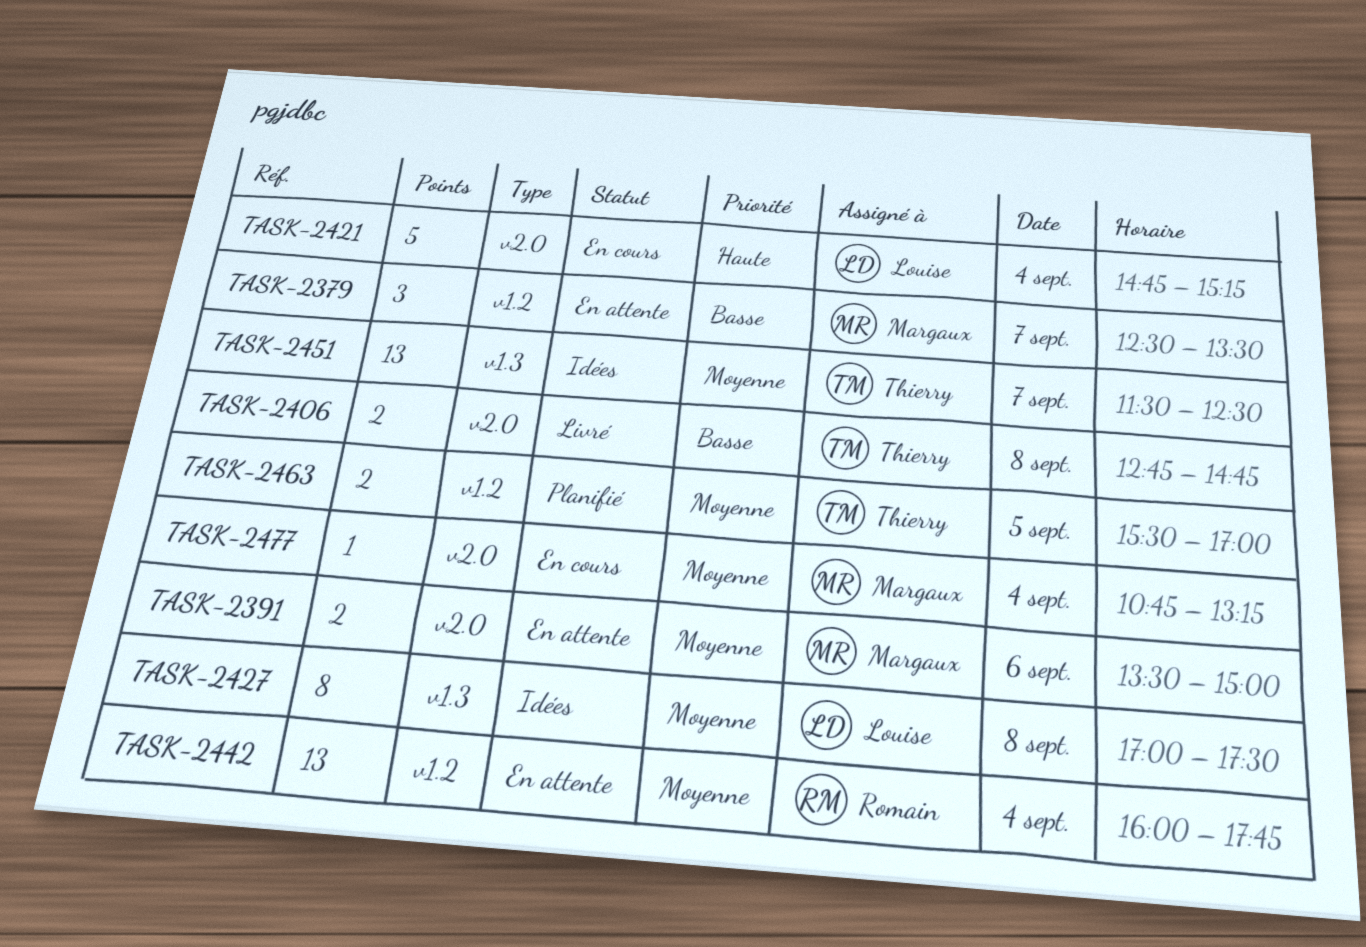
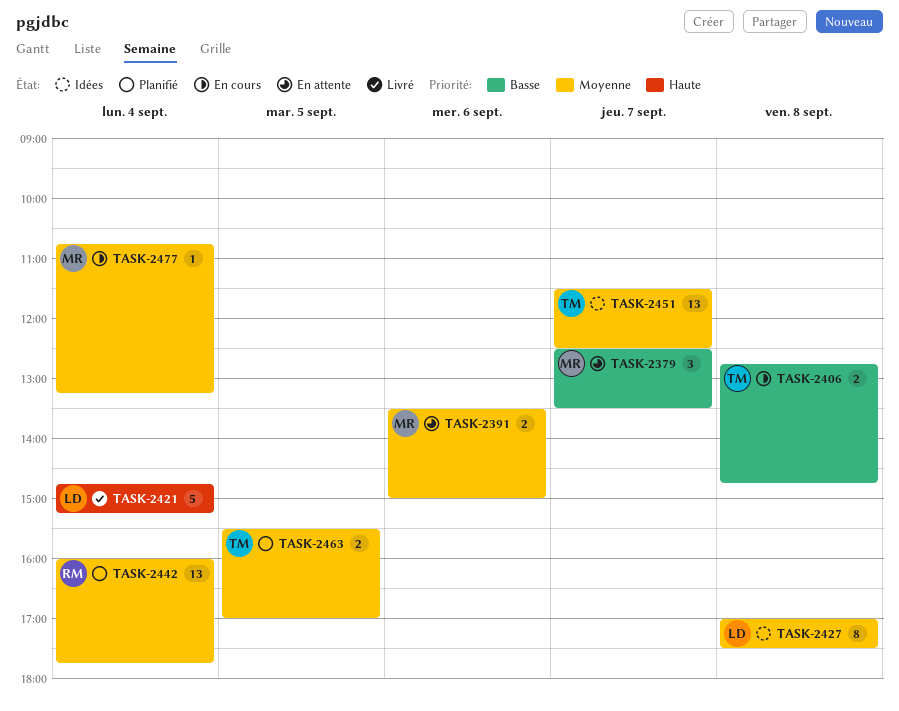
TASK-2406, status: Livré -> En cours
TASK-2421, status: En cours -> Livré
TASK-2442, status: En attente -> Planifié

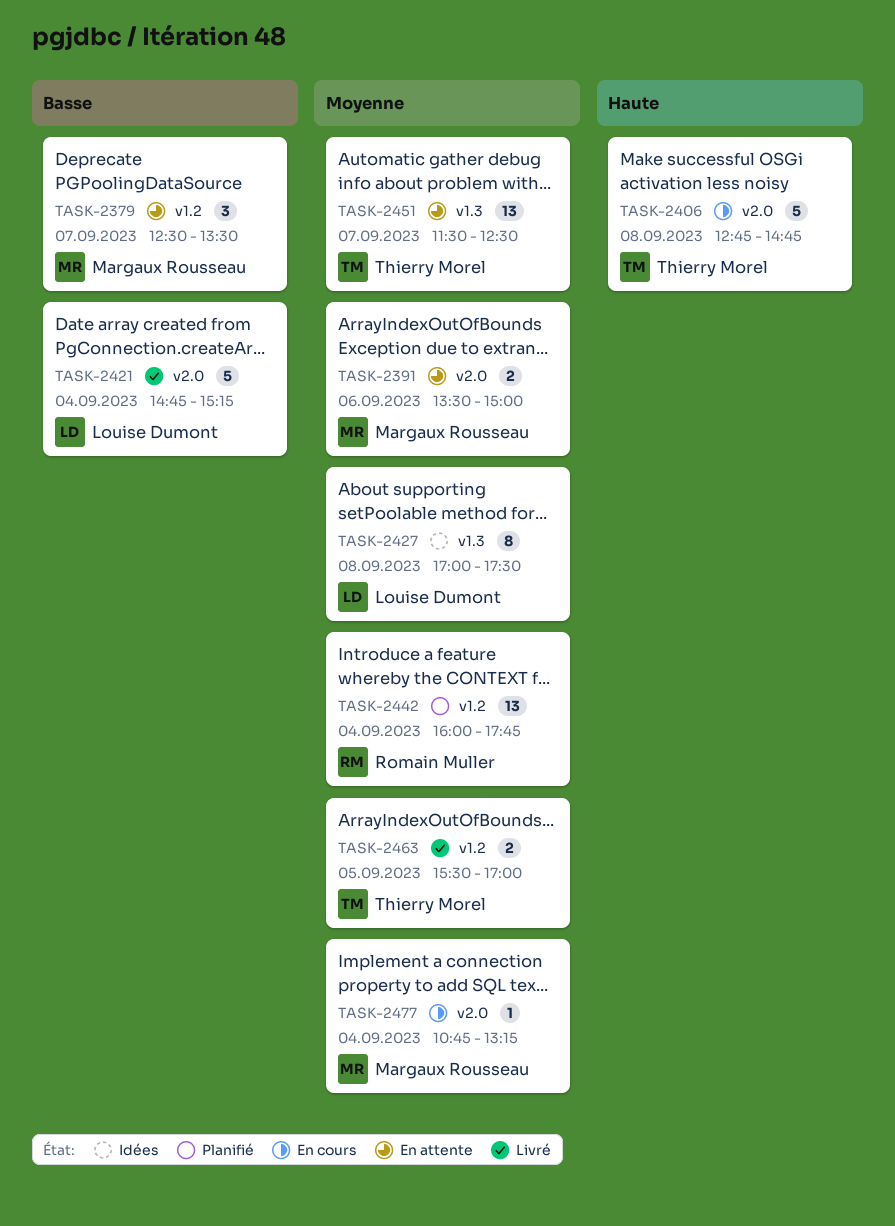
TASK-2406, priority: Basse -> Haute
TASK-2406, estimate: 2 -> 5
TASK-2421, priority: Haute -> Basse
TASK-2451, status: Idées -> En attente
TASK-2463, status: Planifié -> Livré

